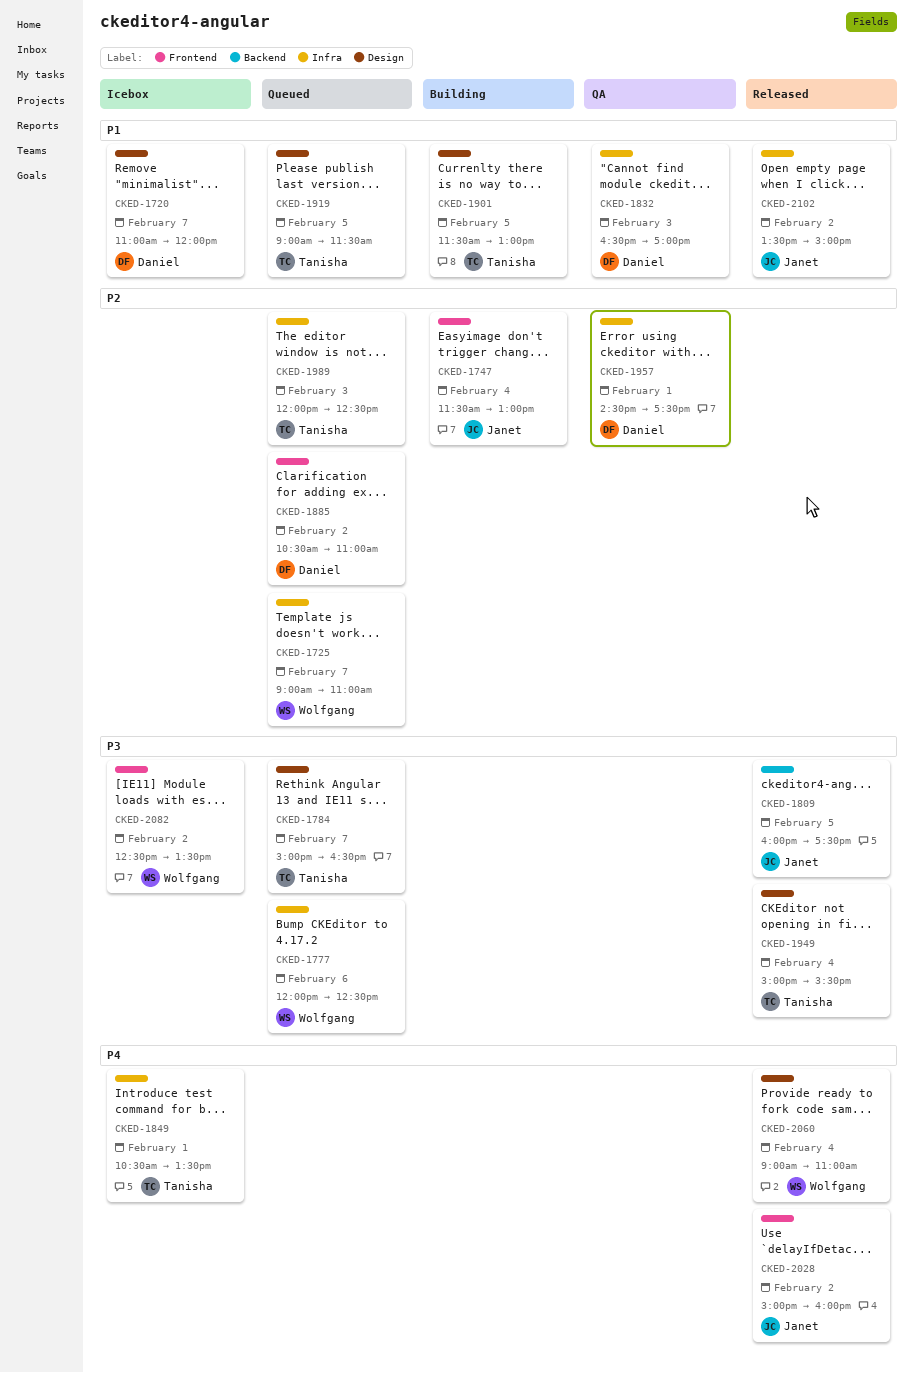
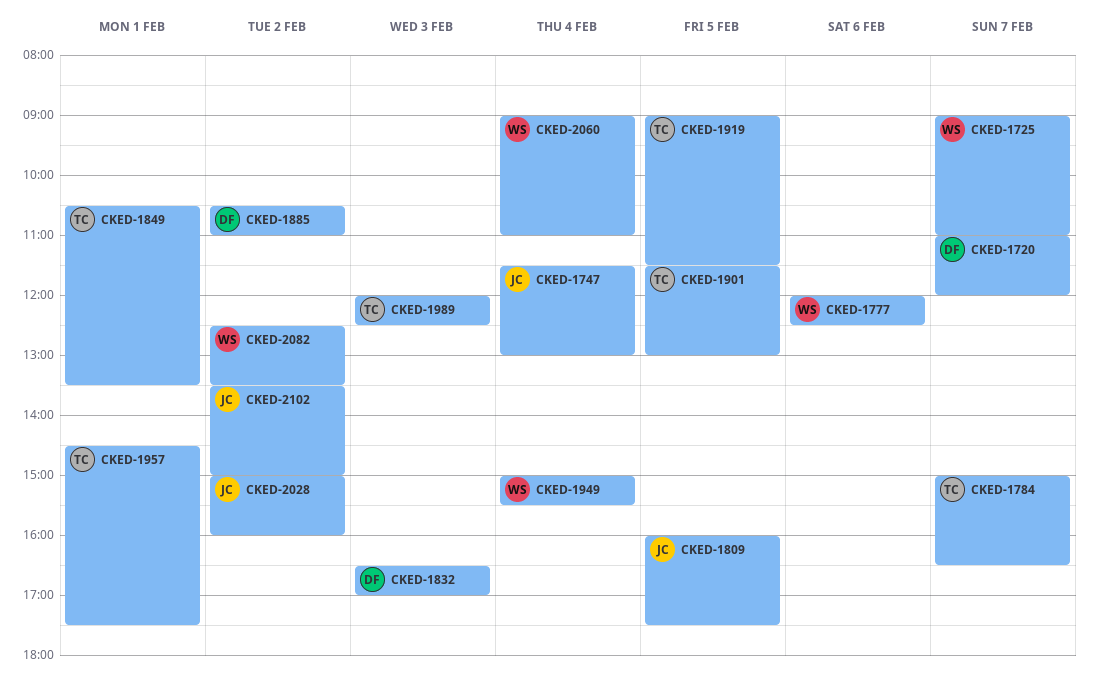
CKED-1949, owner: Tanisha -> Wolfgang
CKED-1957, owner: Daniel -> Tanisha

